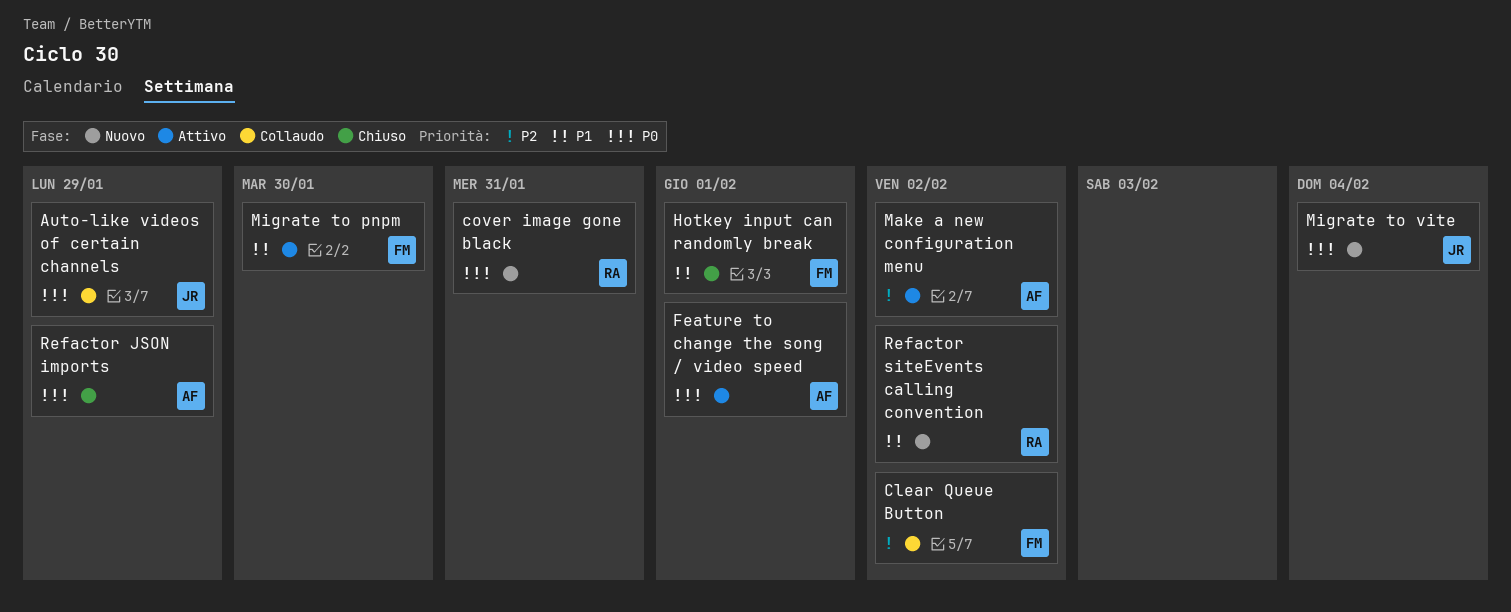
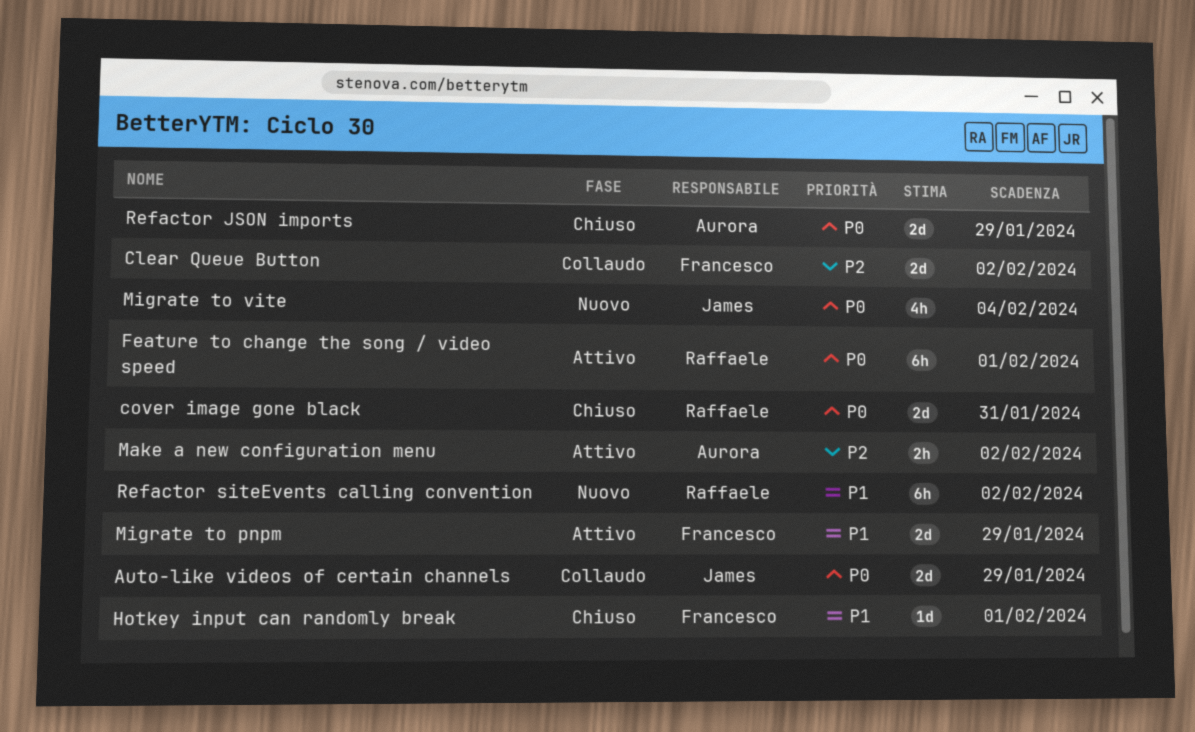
cover image gone black, status: Nuovo -> Chiuso
Feature to change the song / video speed, owner: Aurora -> Raffaele
Migrate to pnpm, due: Jan 30 -> Jan 29

